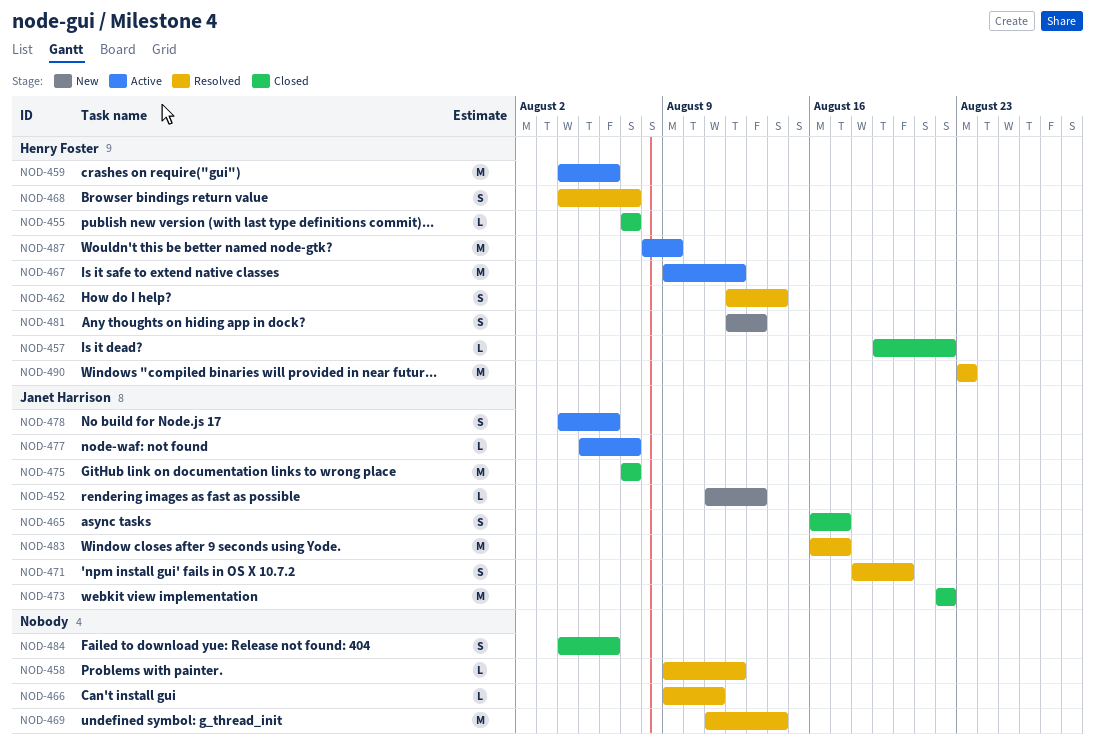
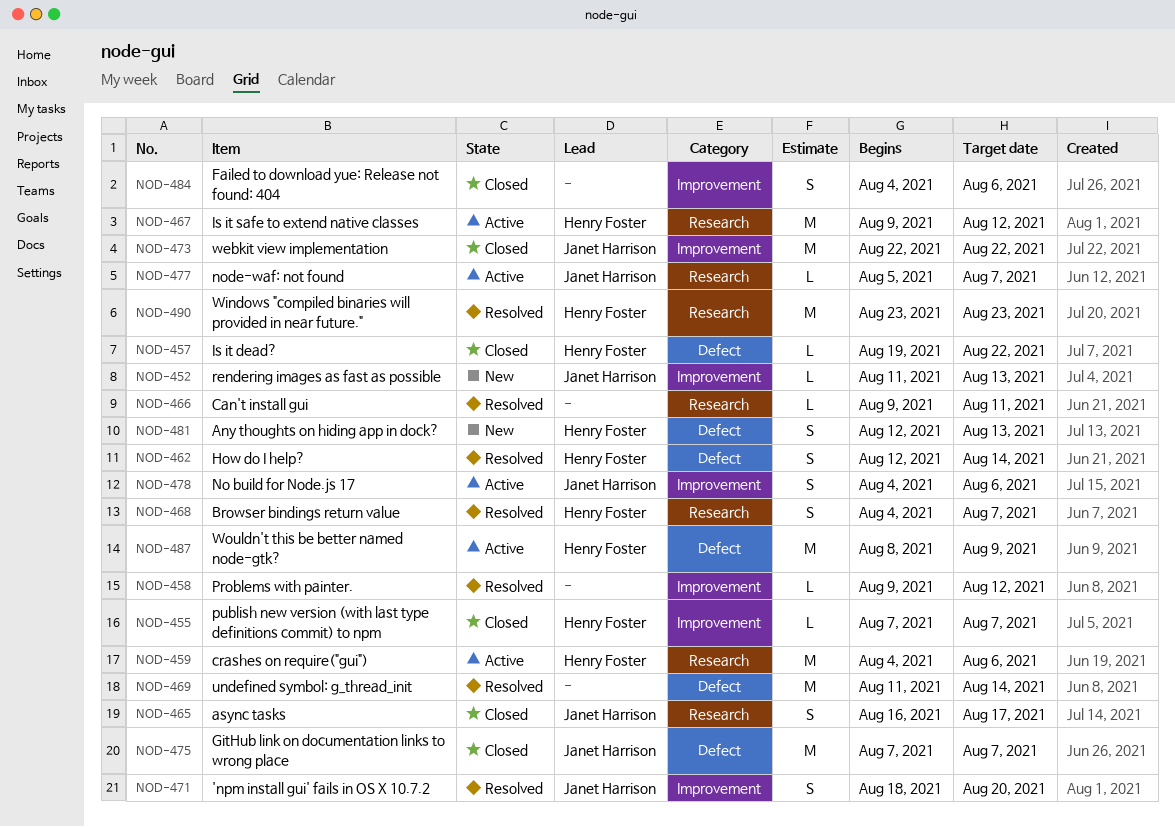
NOD-483: present -> none

